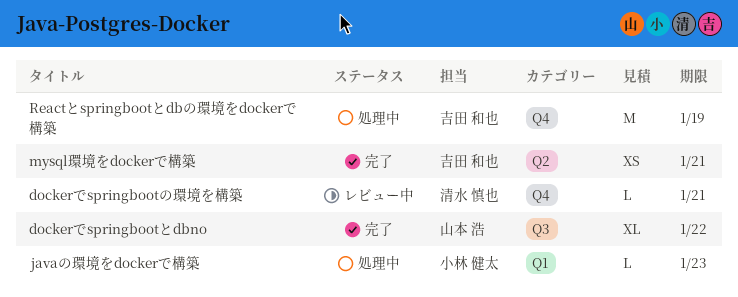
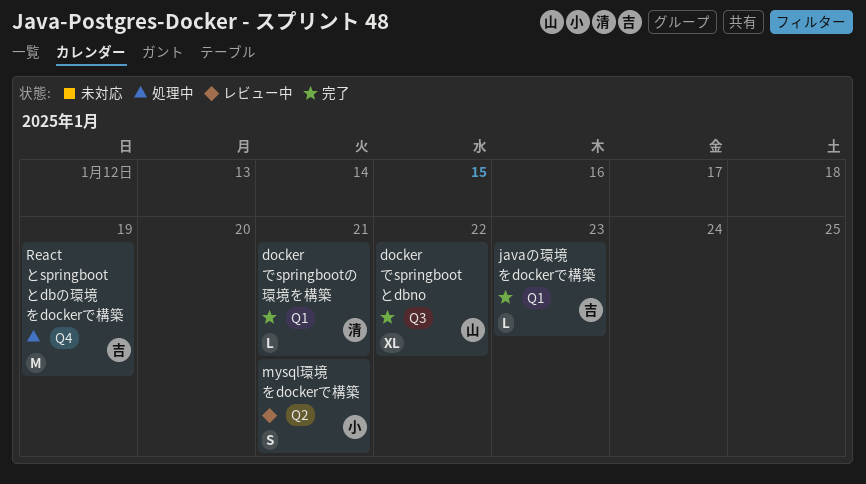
dockerでspringbootの環境を構築, status: レビュー中 -> 完了
dockerでspringbootの環境を構築, label: Q4 -> Q1
javaの環境をdockerで構築, status: 処理中 -> 完了
javaの環境をdockerで構築, owner: 小林 健太 -> 吉田 和也
mysql環境をdockerで構築, status: 完了 -> レビュー中
mysql環境をdockerで構築, owner: 吉田 和也 -> 小林 健太
mysql環境をdockerで構築, estimate: XS -> S

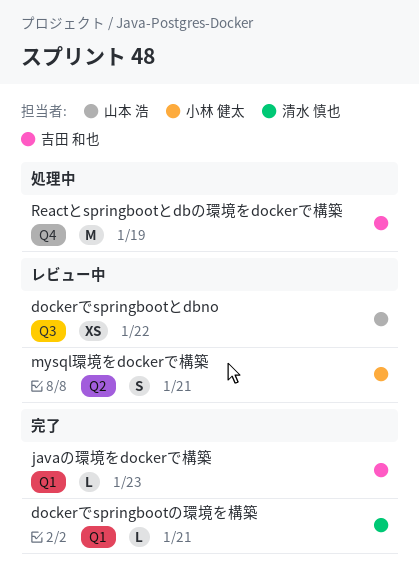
dockerでspringbootとdbno, status: 完了 -> レビュー中
dockerでspringbootとdbno, estimate: XL -> XS

